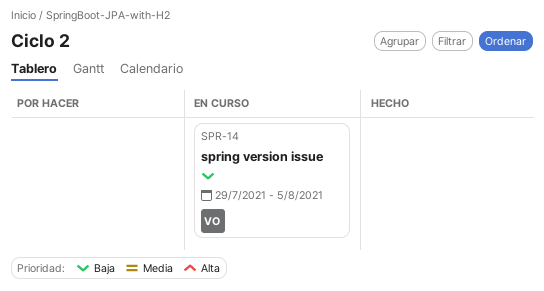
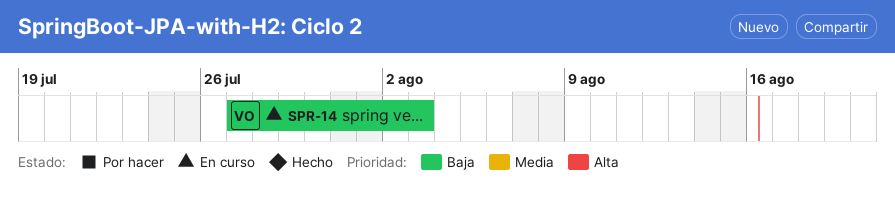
SPR-14, start: Jul 29 -> Jul 27
SPR-14, due: Aug 5 -> Aug 3

